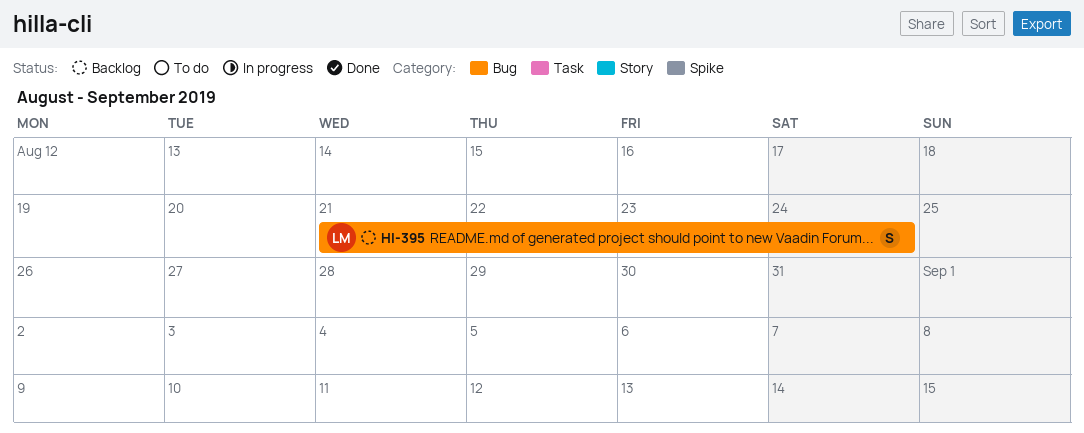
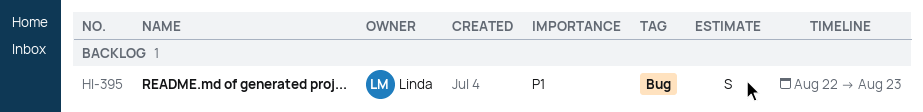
HI-395, start: Aug 21 -> Aug 22
HI-395, due: Aug 24 -> Aug 23

